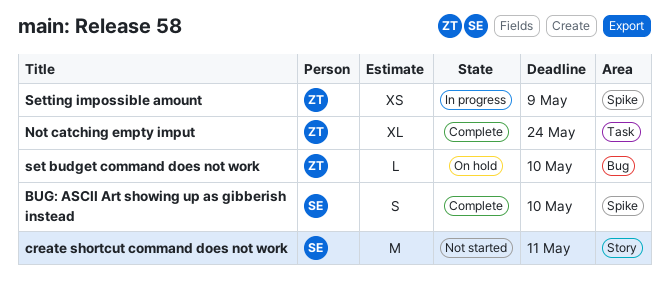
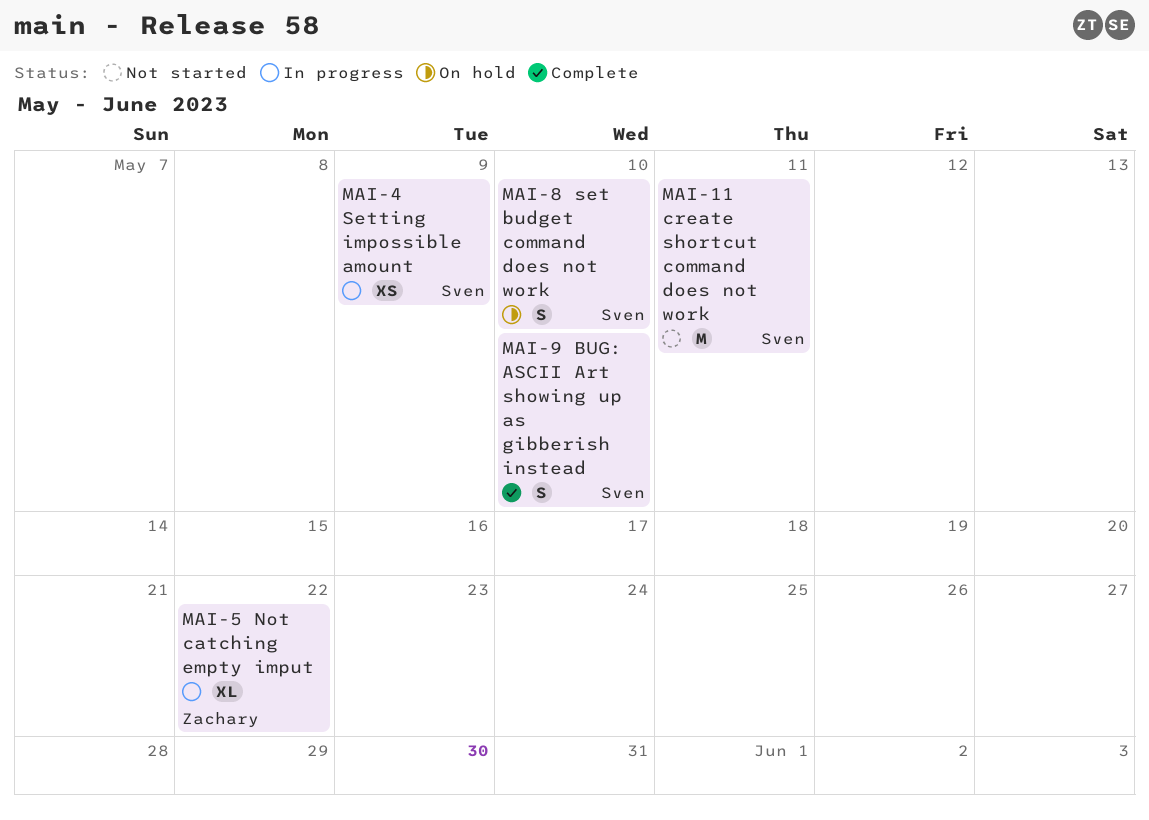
Not catching empty imput, status: Complete -> In progress
Not catching empty imput, due: May 24 -> May 22
set budget command does not work, owner: Zachary -> Sven
set budget command does not work, estimate: L -> S
Setting impossible amount, owner: Zachary -> Sven

